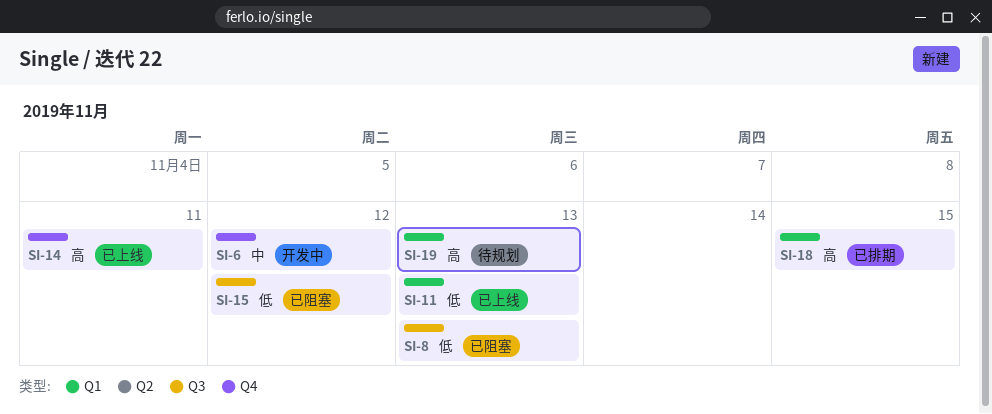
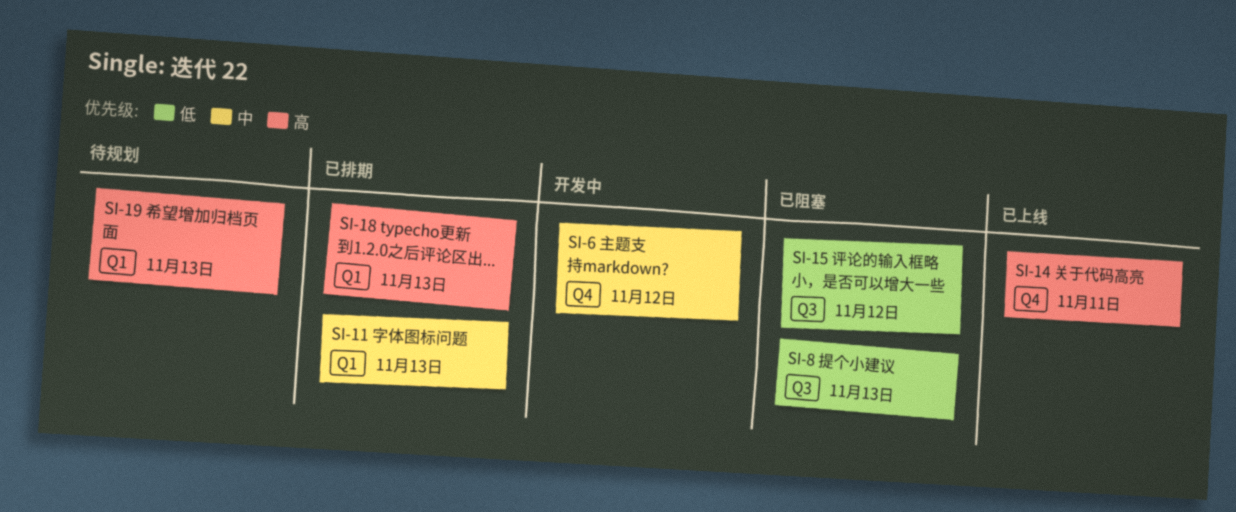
SI-11, status: 已上线 -> 已排期
SI-11, priority: 低 -> 中
SI-18, due: Nov 15 -> Nov 13

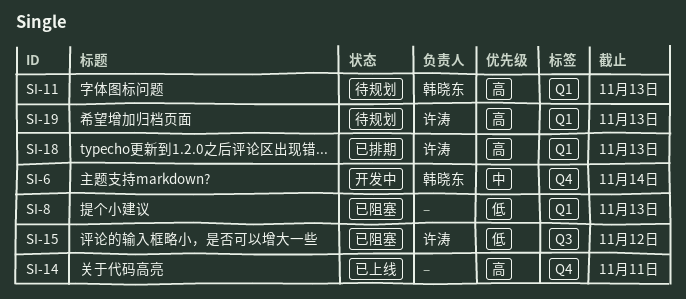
SI-6, due: Nov 12 -> Nov 14
SI-8, label: Q3 -> Q1
SI-11, status: 已排期 -> 待规划
SI-11, priority: 中 -> 高

